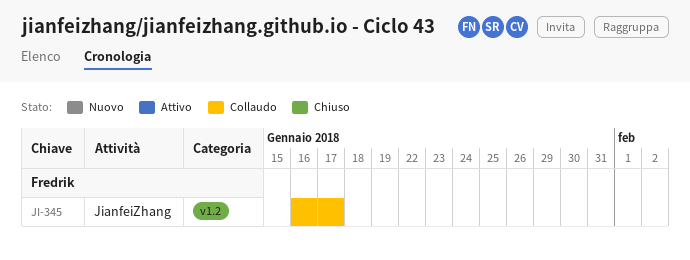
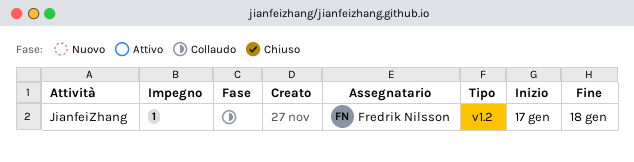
JianfeiZhang, start: Jan 16 -> Jan 17
JianfeiZhang, due: Jan 17 -> Jan 18

